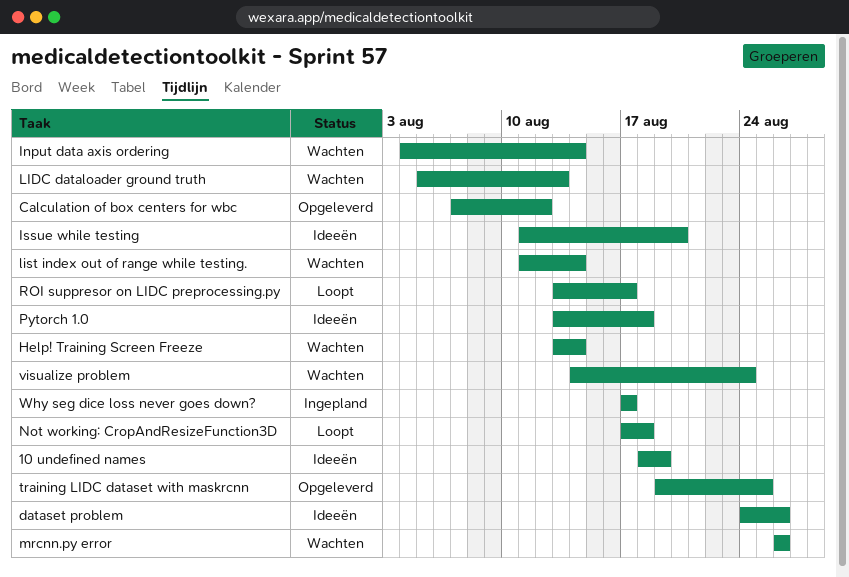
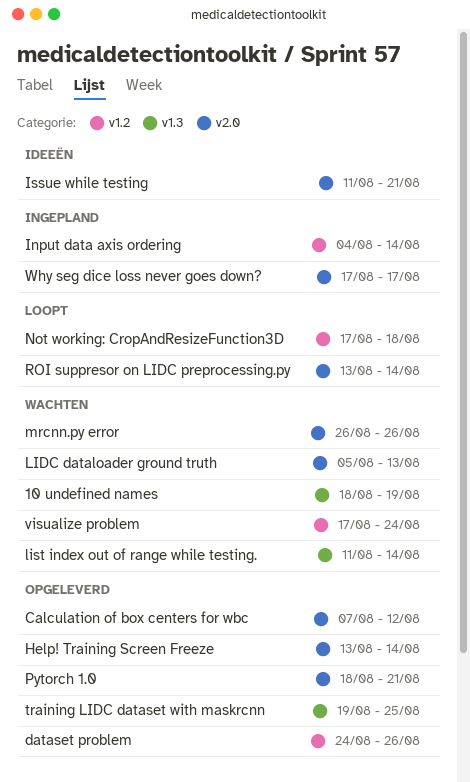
10 undefined names, status: Ideeën -> Wachten
dataset problem, status: Ideeën -> Opgeleverd
Help! Training Screen Freeze, status: Wachten -> Opgeleverd
Input data axis ordering, status: Wachten -> Ingepland
Issue while testing, due: Aug 20 -> Aug 21
Pytorch 1.0, status: Ideeën -> Opgeleverd
Pytorch 1.0, start: Aug 13 -> Aug 18
Pytorch 1.0, due: Aug 18 -> Aug 21
ROI suppresor on LIDC preprocessing.py, due: Aug 17 -> Aug 14
visualize problem, start: Aug 14 -> Aug 17

